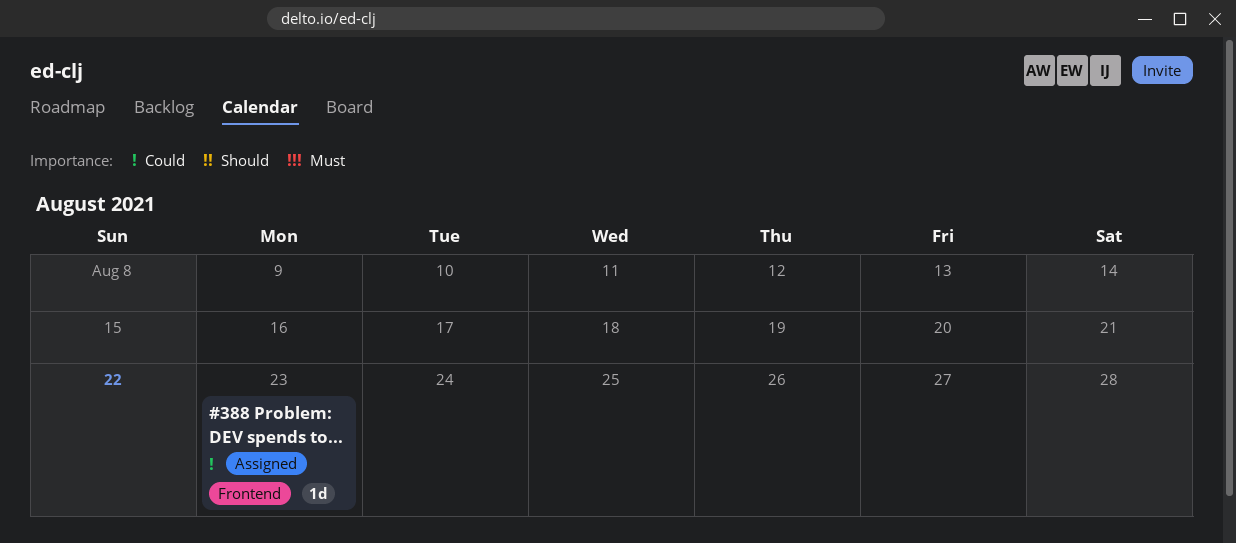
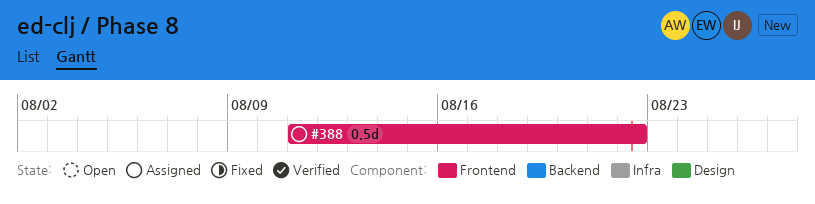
#388, estimate: 1d -> 0.5d
#388, due: Aug 23 -> Aug 22

